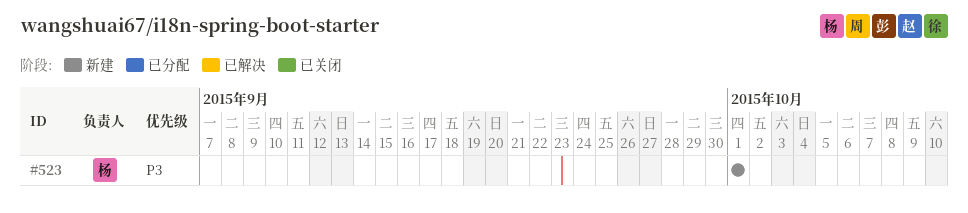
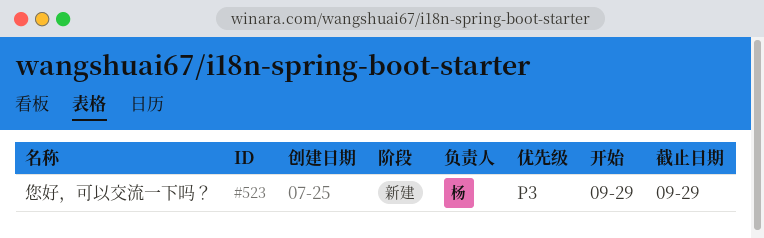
#523, start: Oct 1 -> Sep 29
#523, due: Oct 1 -> Sep 29

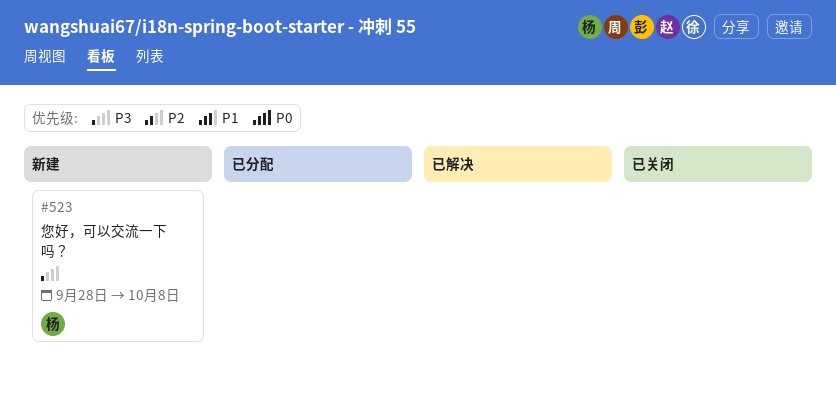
#523, start: Sep 29 -> Sep 28
#523, due: Sep 29 -> Oct 8

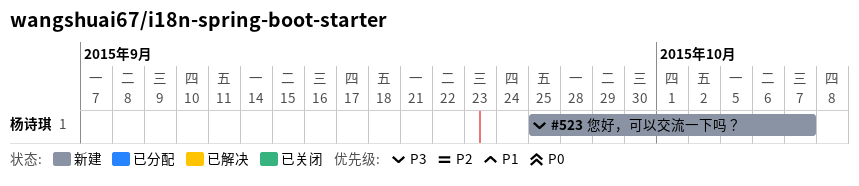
#523, start: Sep 28 -> Sep 25
#523, due: Oct 8 -> Oct 7

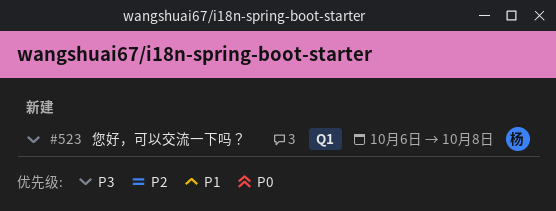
#523, start: Sep 25 -> Oct 6
#523, due: Oct 7 -> Oct 8

